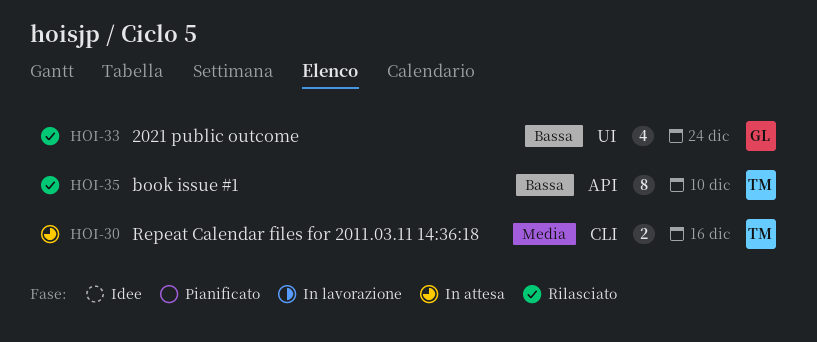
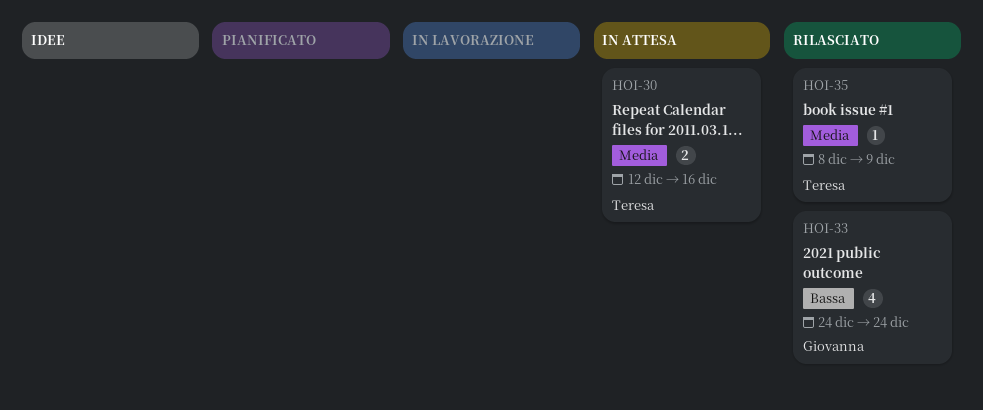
HOI-35, priority: Bassa -> Media
HOI-35, estimate: 8 -> 1
HOI-35, due: Dec 10 -> Dec 9

